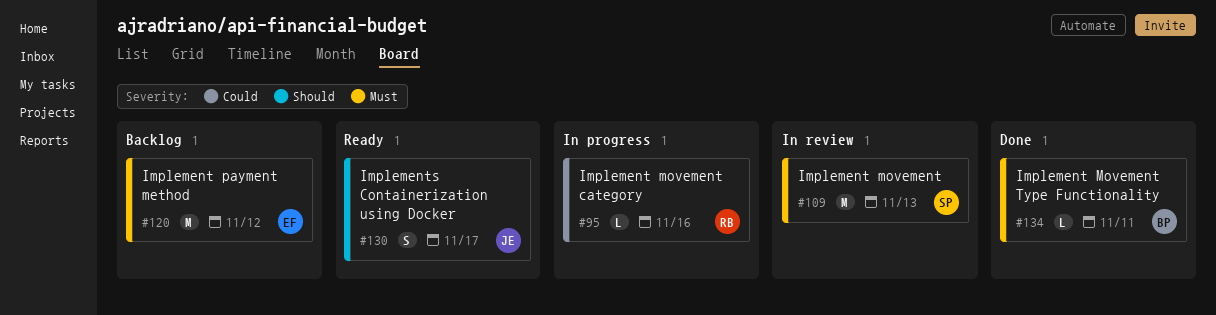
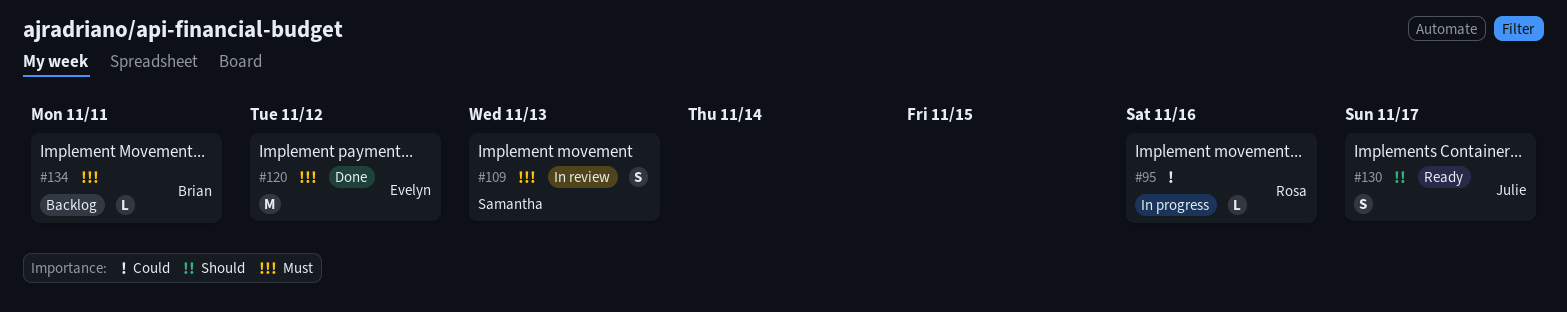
#109, estimate: M -> S
#120, status: Backlog -> Done
#134, status: Done -> Backlog

